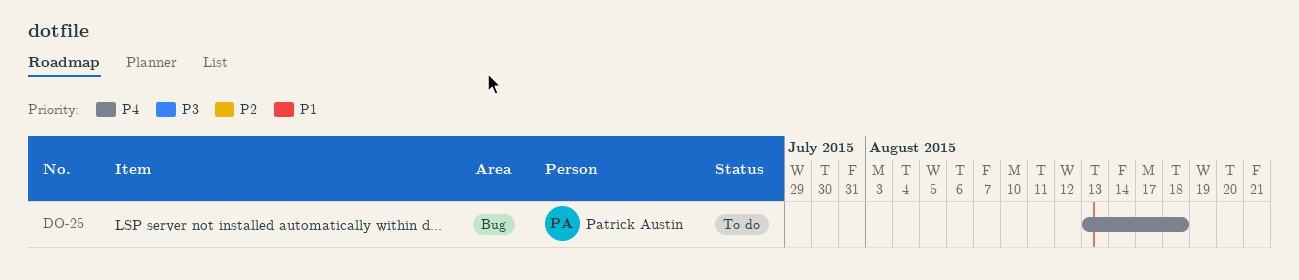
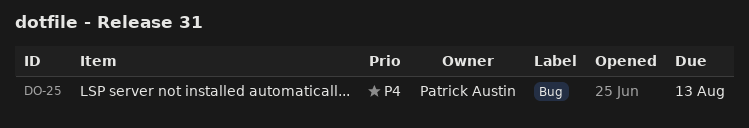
DO-25, due: Aug 18 -> Aug 13

